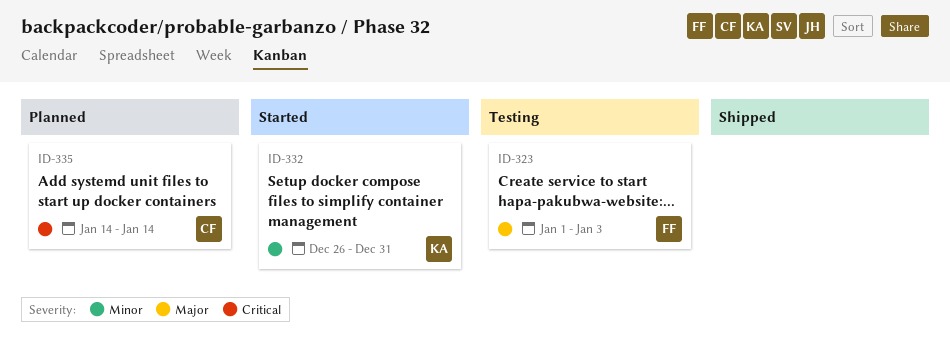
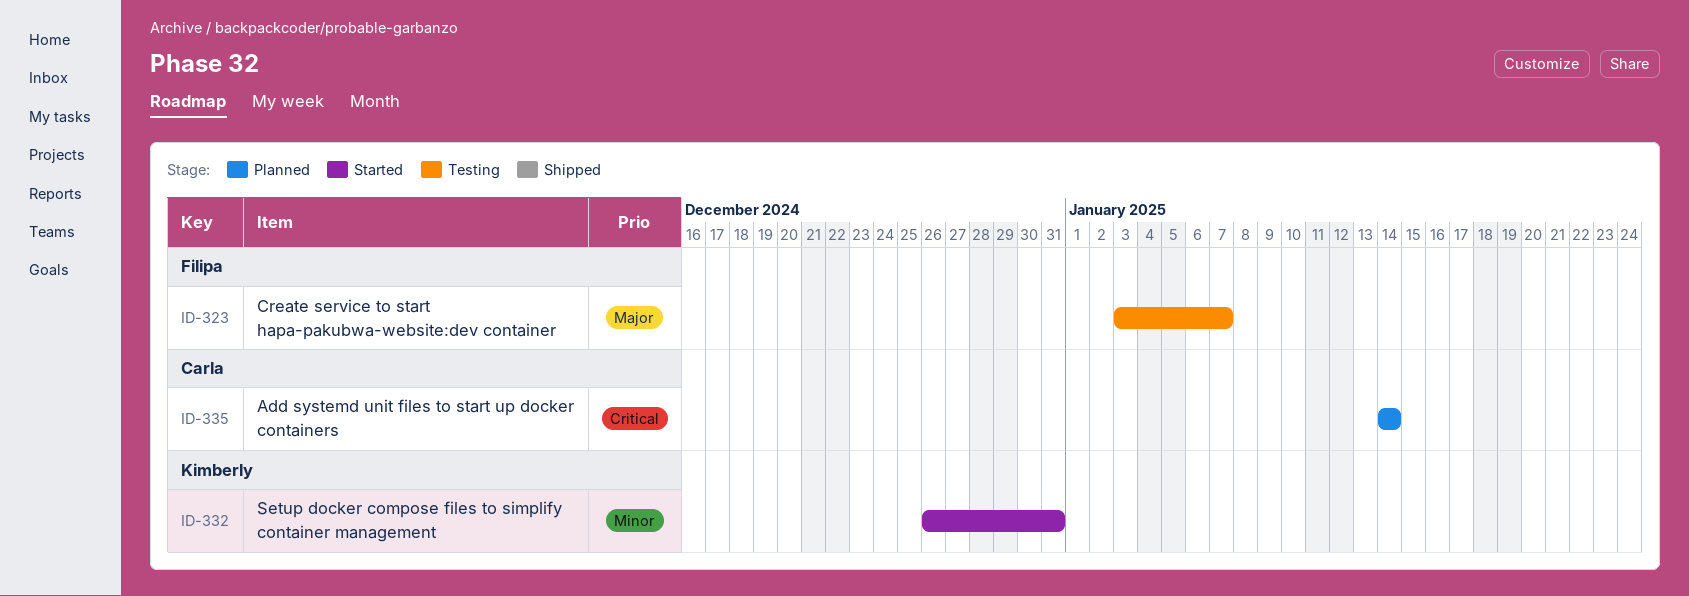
ID-323, start: Jan 1 -> Jan 3
ID-323, due: Jan 3 -> Jan 7

